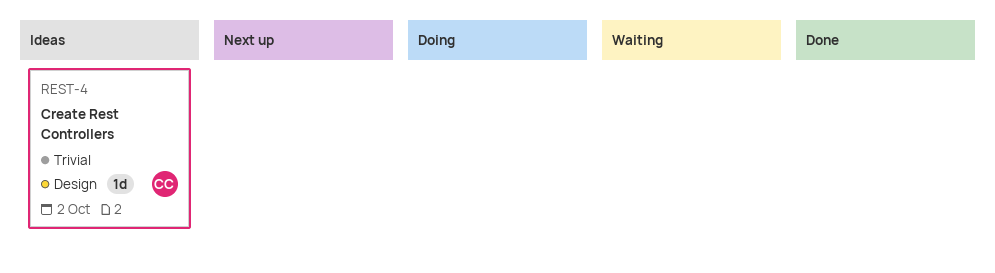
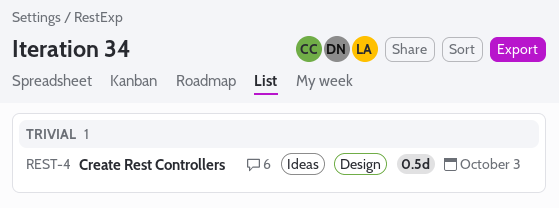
REST-4, estimate: 1d -> 0.5d
REST-4, due: Oct 2 -> Oct 3

